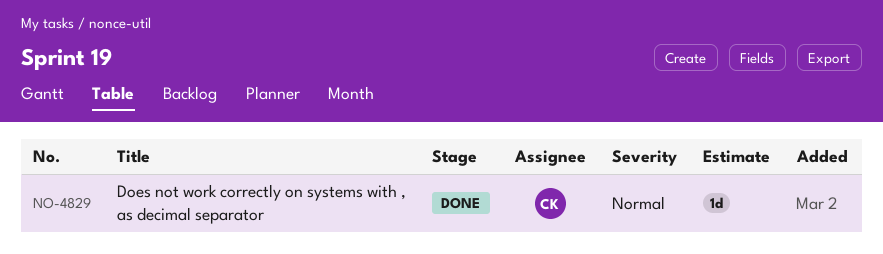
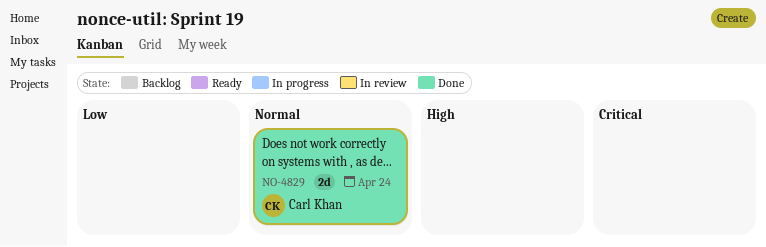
NO-4829, estimate: 1d -> 2d

